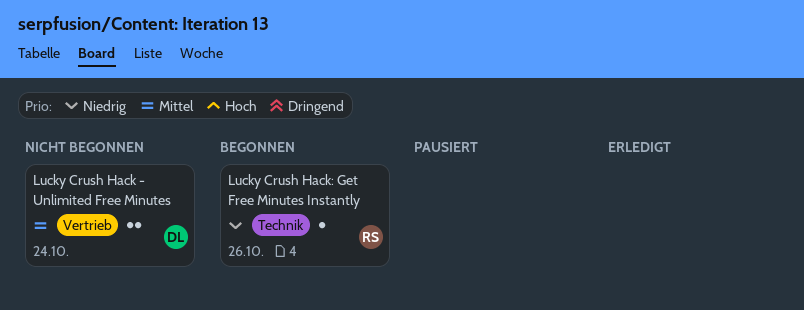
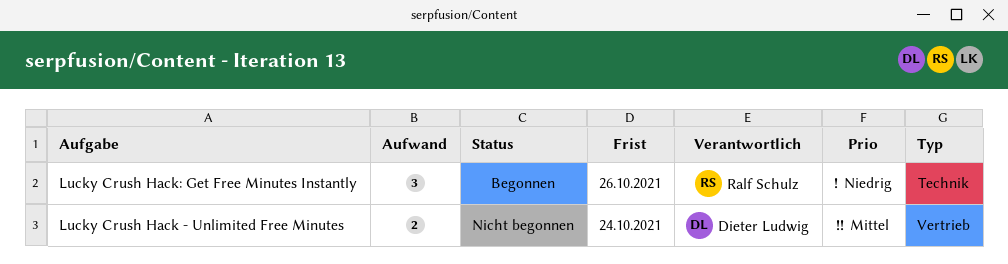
Lucky Crush Hack: Get Free Minutes Instantly, estimate: 1 -> 3

